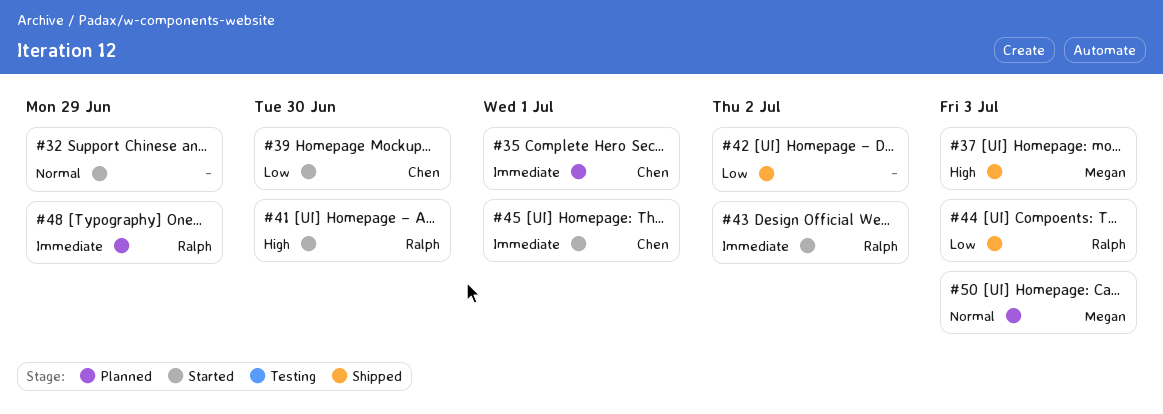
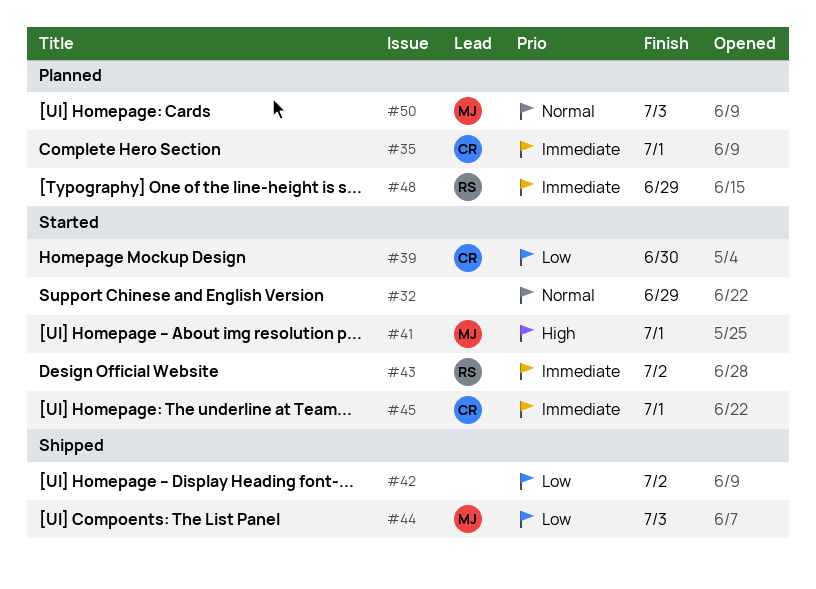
#37: present -> none
#41, owner: Ralph -> Megan
#41, due: Jun 30 -> Jul 1
#44, owner: Ralph -> Megan

